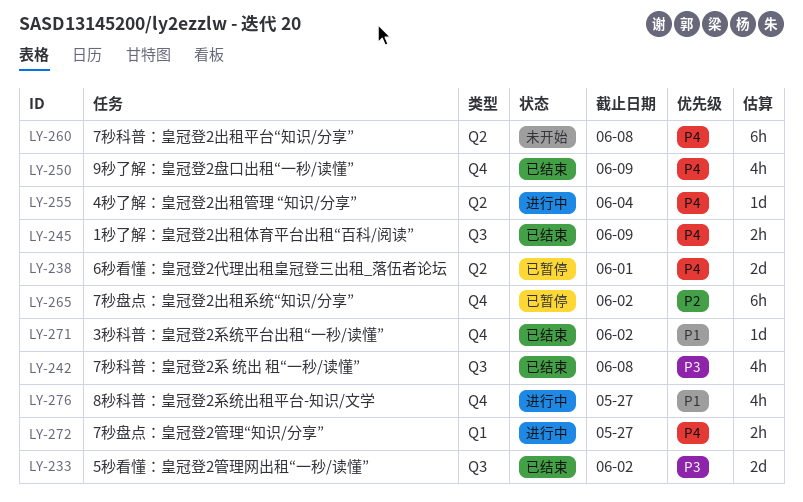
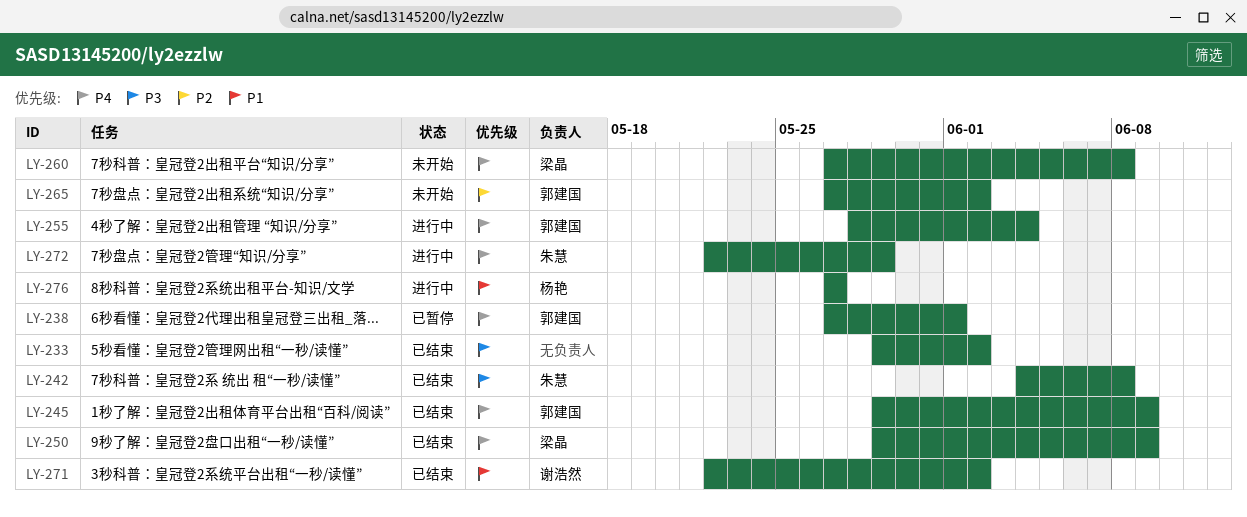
LY-265, status: 已暂停 -> 未开始
LY-272, due: May 27 -> May 29

